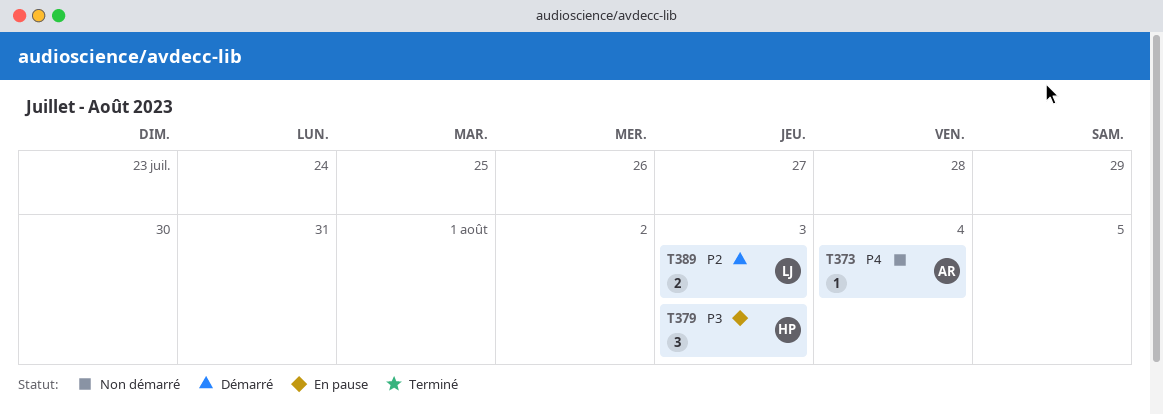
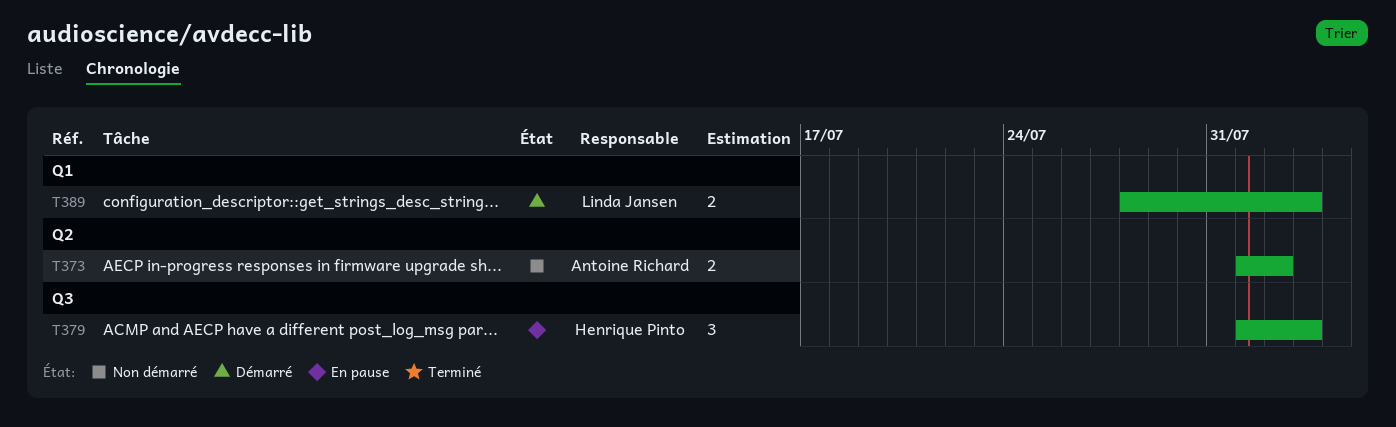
T373, estimate: 1 -> 2
T373, due: Aug 4 -> Aug 2

